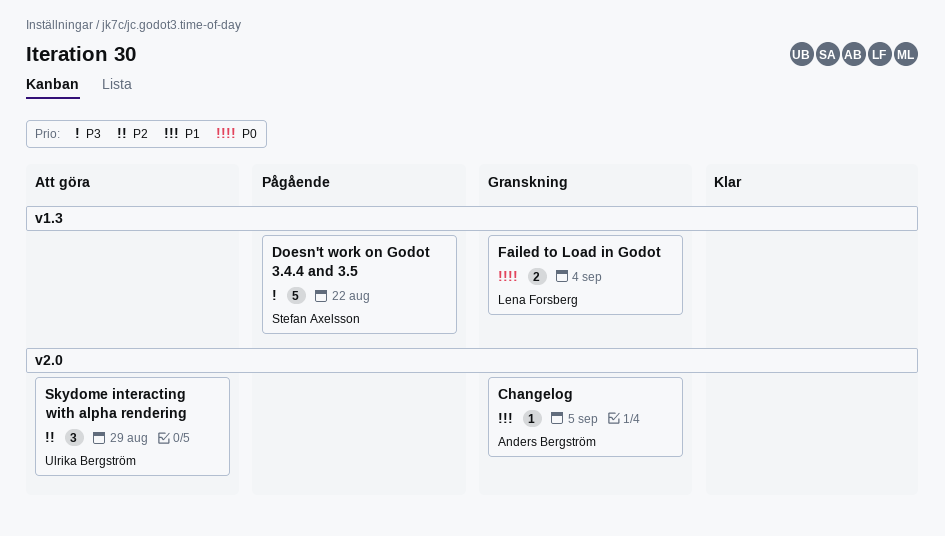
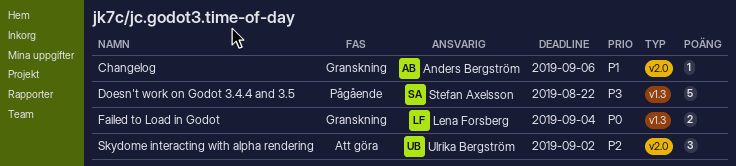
Changelog, due: Sep 5 -> Sep 6
Skydome interacting with alpha rendering, due: Aug 29 -> Sep 2

